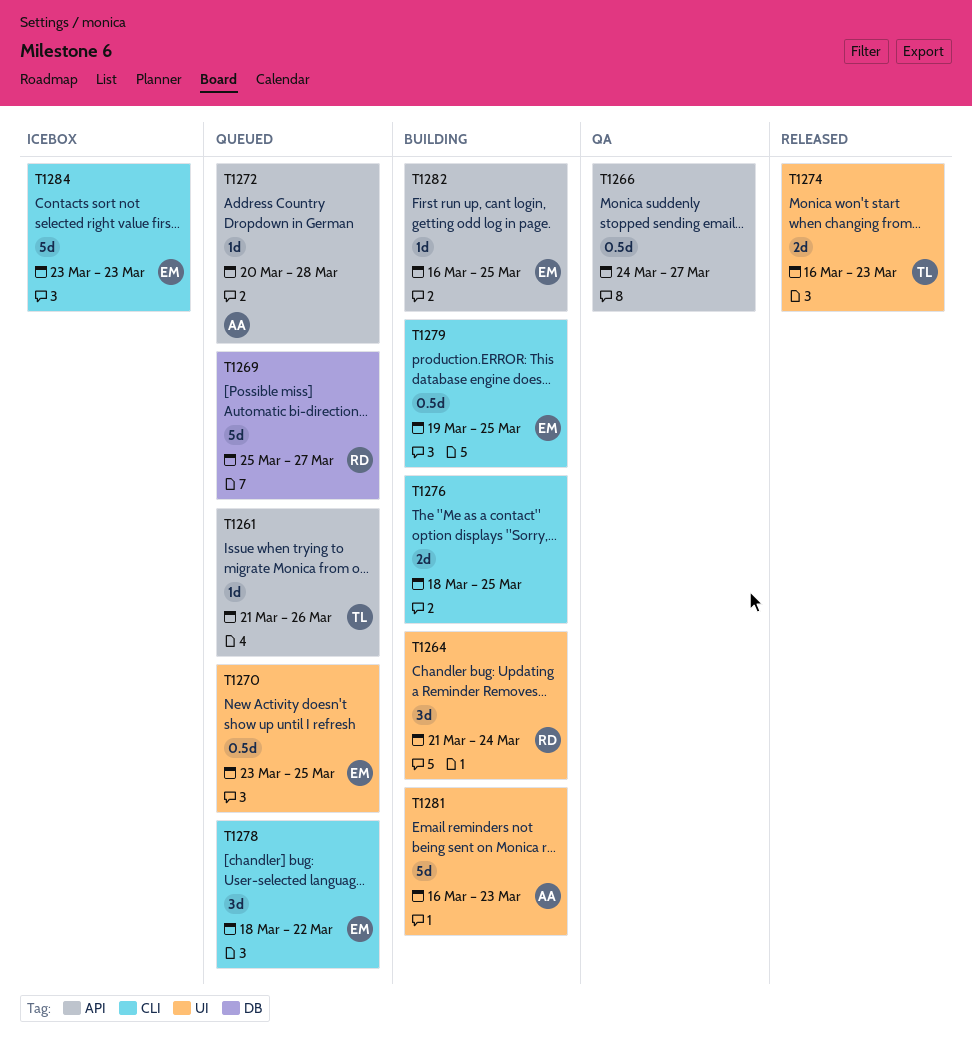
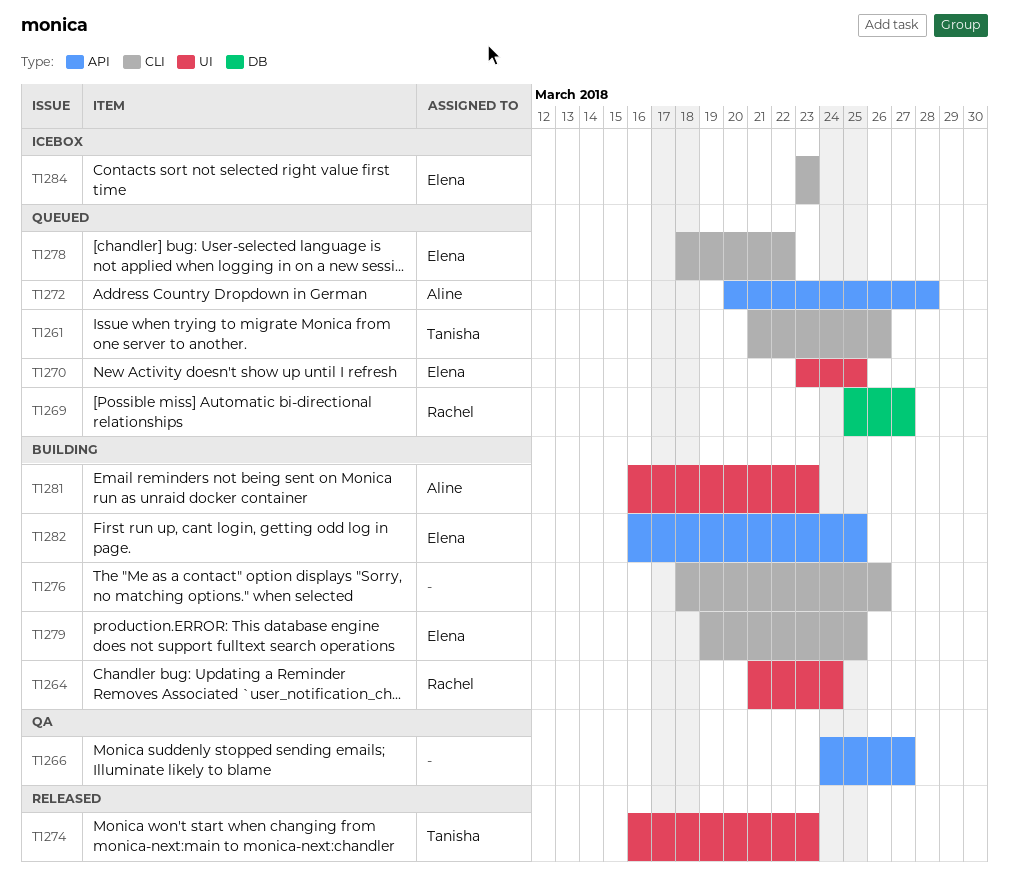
T1261, label: API -> CLI
T1276, due: Mar 25 -> Mar 26

